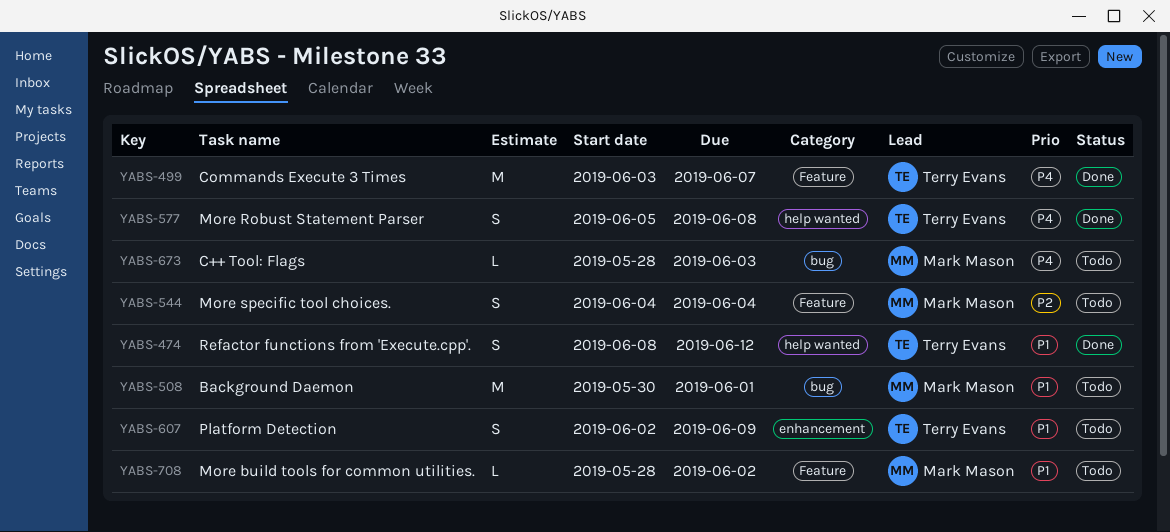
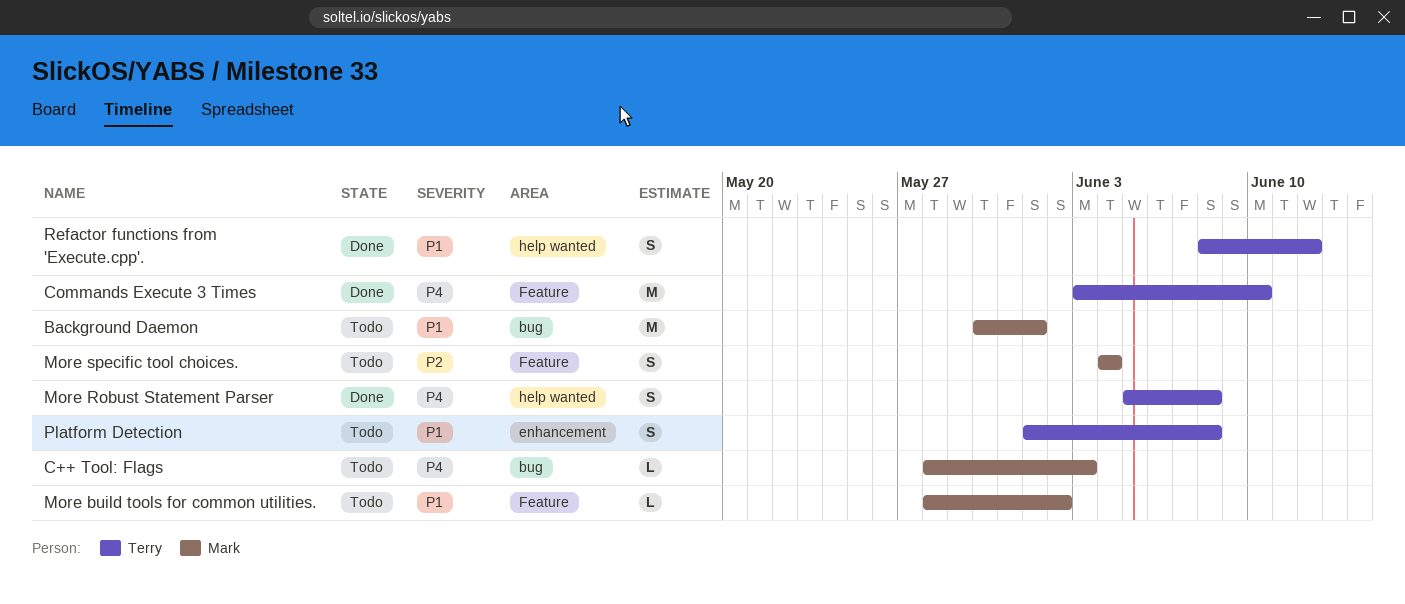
Commands Execute 3 Times, due: Jun 7 -> Jun 10
Platform Detection, start: Jun 2 -> Jun 1
Platform Detection, due: Jun 9 -> Jun 8

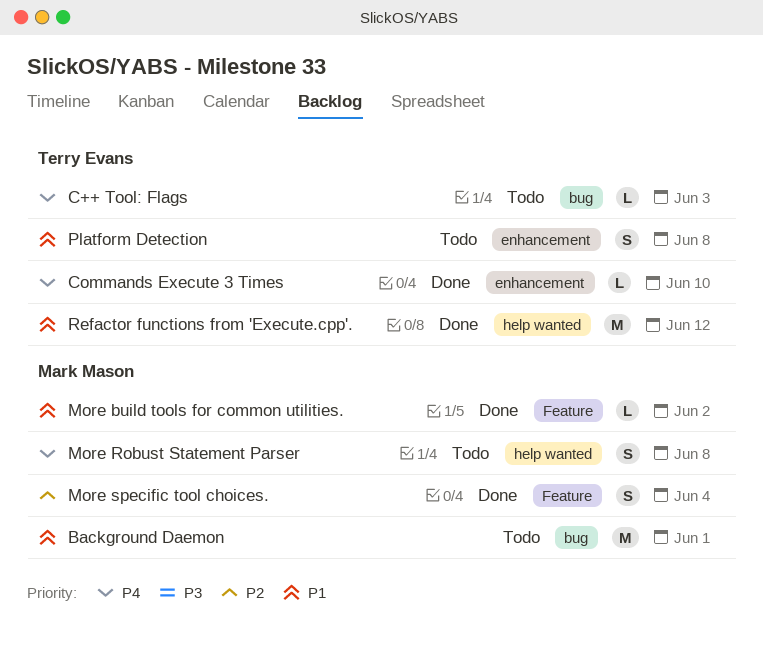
C++ Tool: Flags, owner: Mark Mason -> Terry Evans
Commands Execute 3 Times, label: Feature -> enhancement
Commands Execute 3 Times, estimate: M -> L
More build tools for common utilities., status: Todo -> Done
More Robust Statement Parser, status: Done -> Todo
More Robust Statement Parser, owner: Terry Evans -> Mark Mason
More specific tool choices., status: Todo -> Done
Refactor functions from 'Execute.cpp'., estimate: S -> M

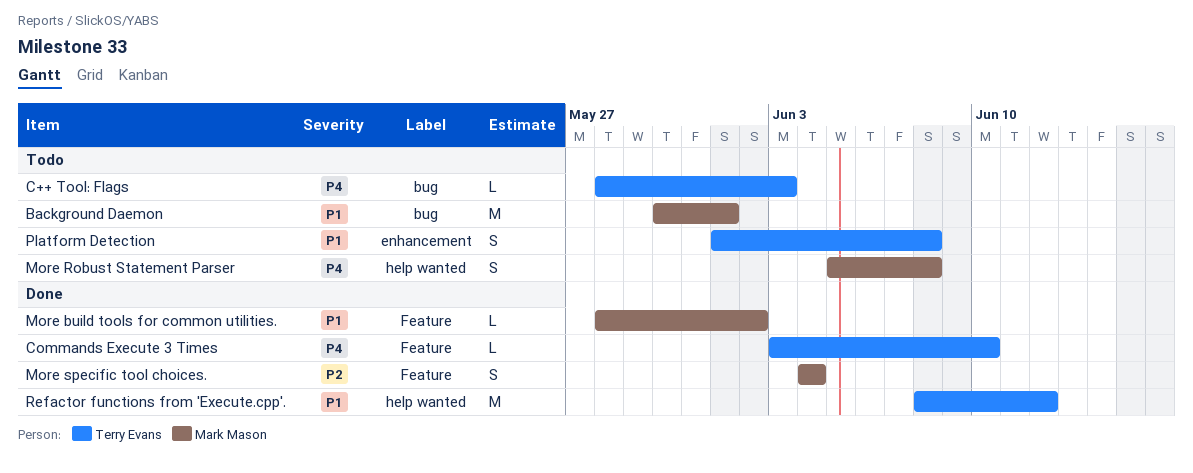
Commands Execute 3 Times, label: enhancement -> Feature

